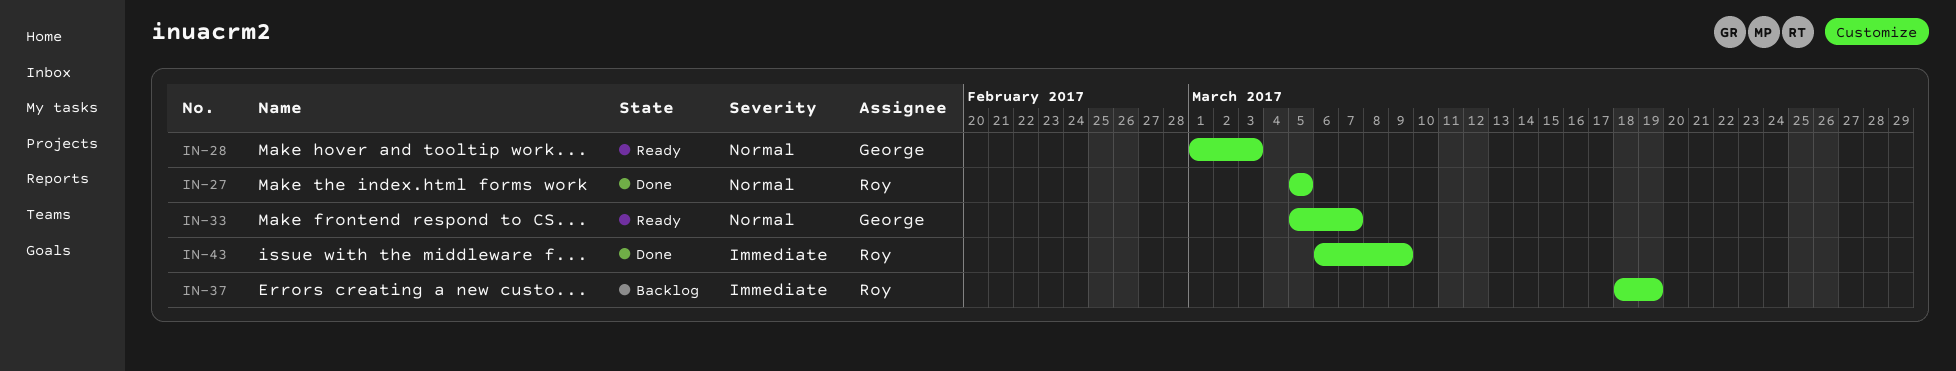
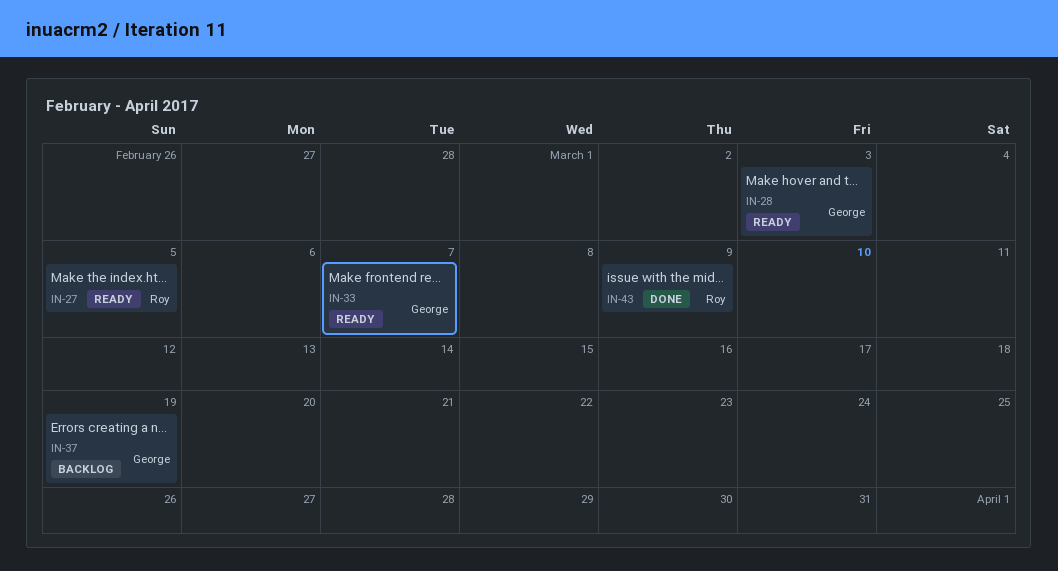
IN-27, status: Done -> Ready
IN-37, owner: Roy -> George

